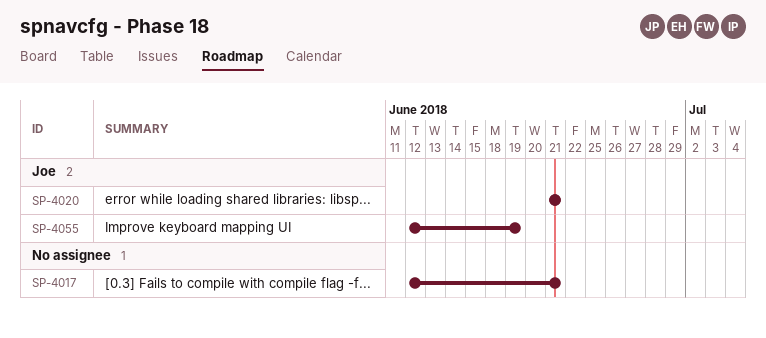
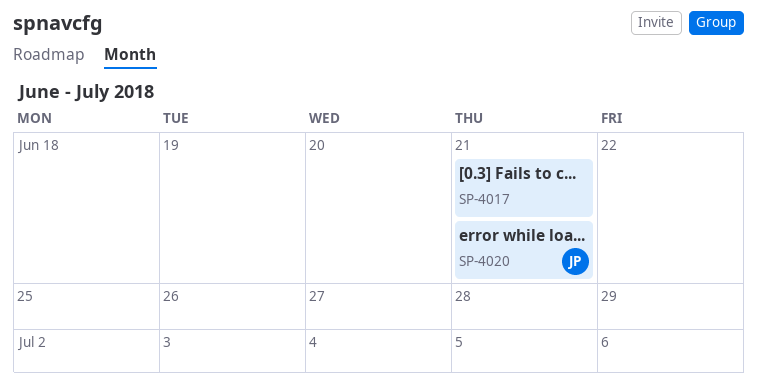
SP-4055: present -> none

